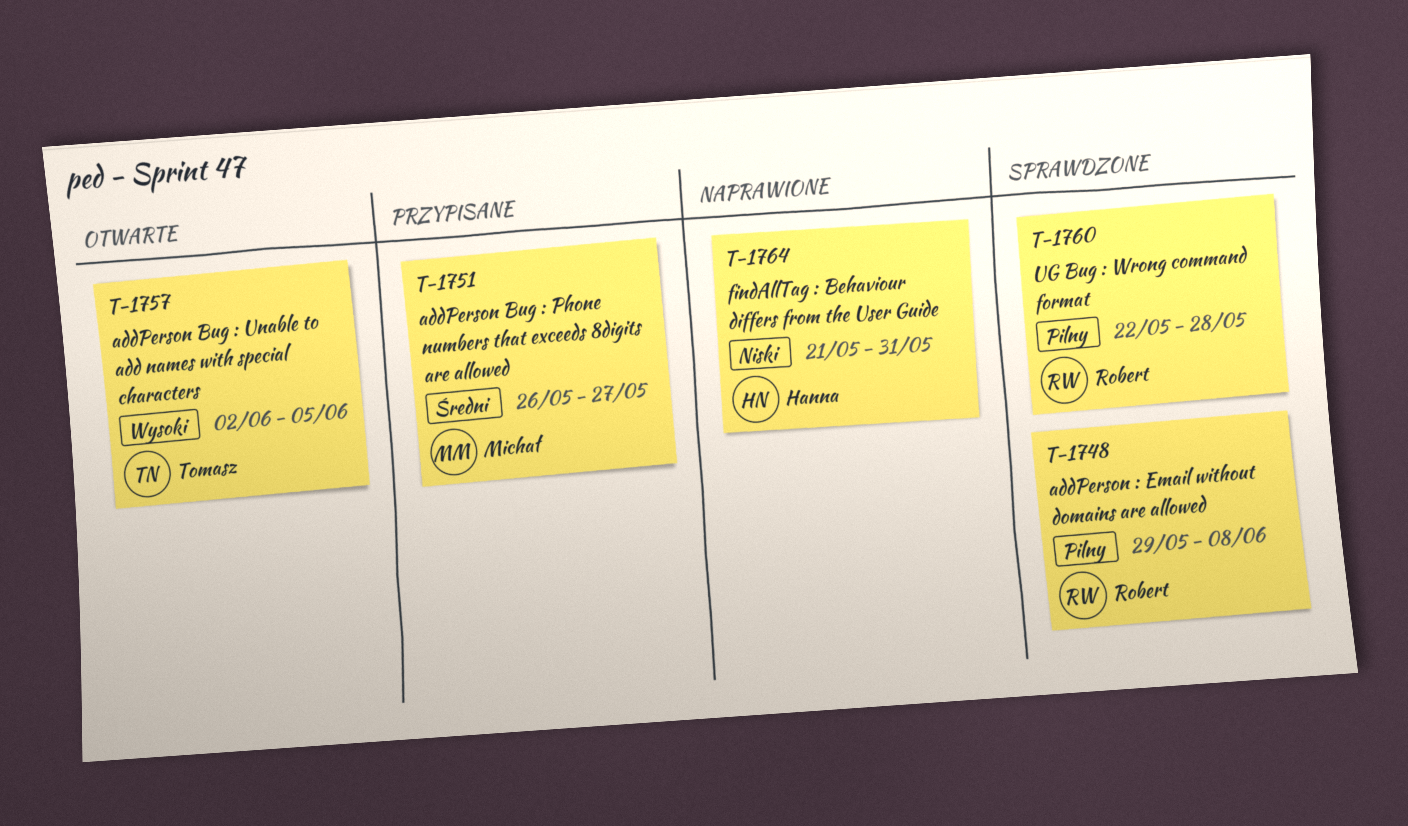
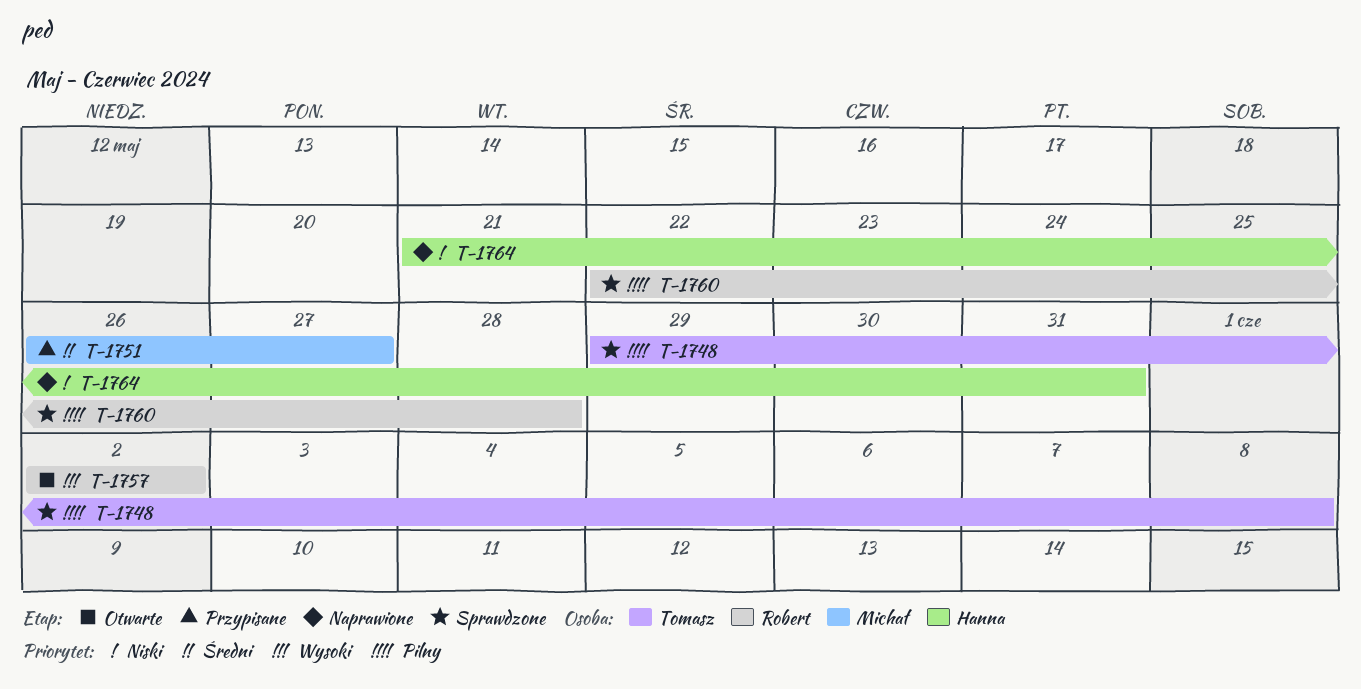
T-1748, owner: Robert -> Tomasz
T-1757, owner: Tomasz -> Robert
T-1757, due: Jun 5 -> Jun 2

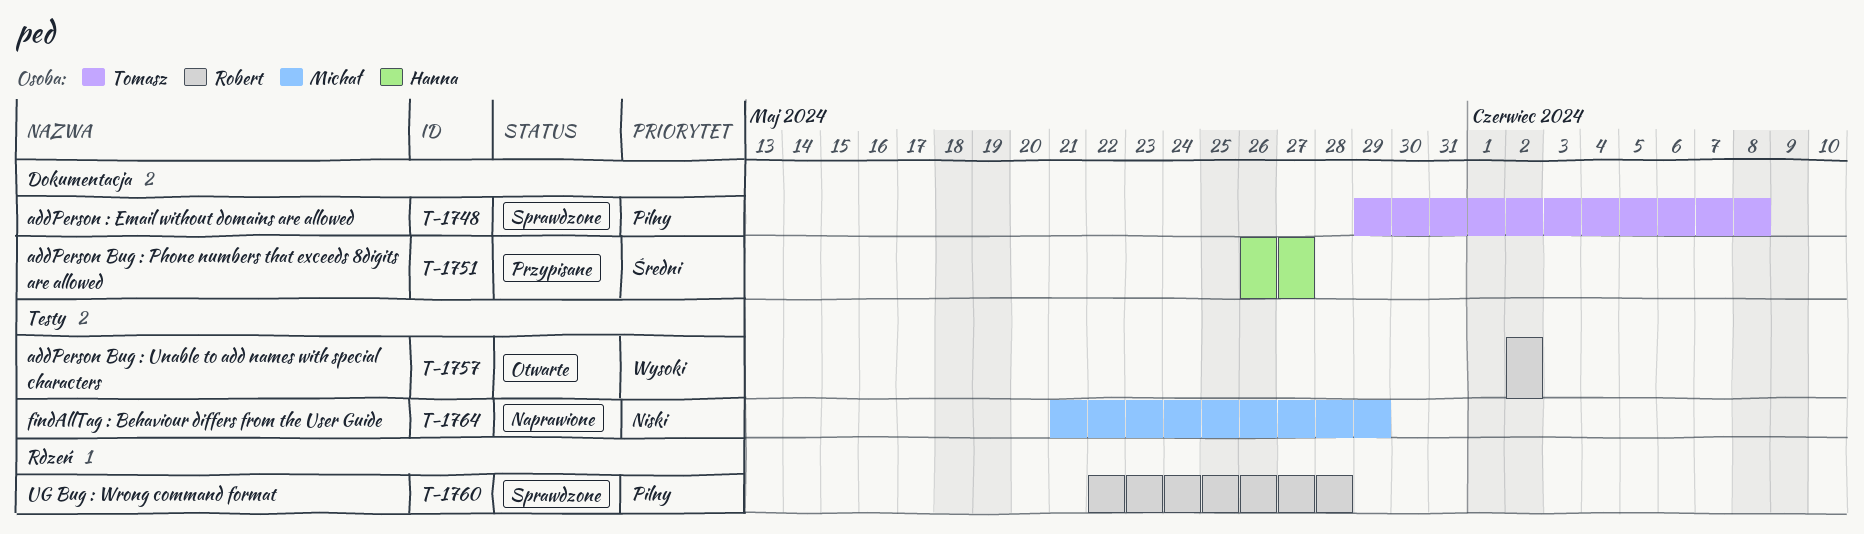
T-1751, owner: Michał -> Hanna
T-1764, owner: Hanna -> Michał
T-1764, due: May 31 -> May 29

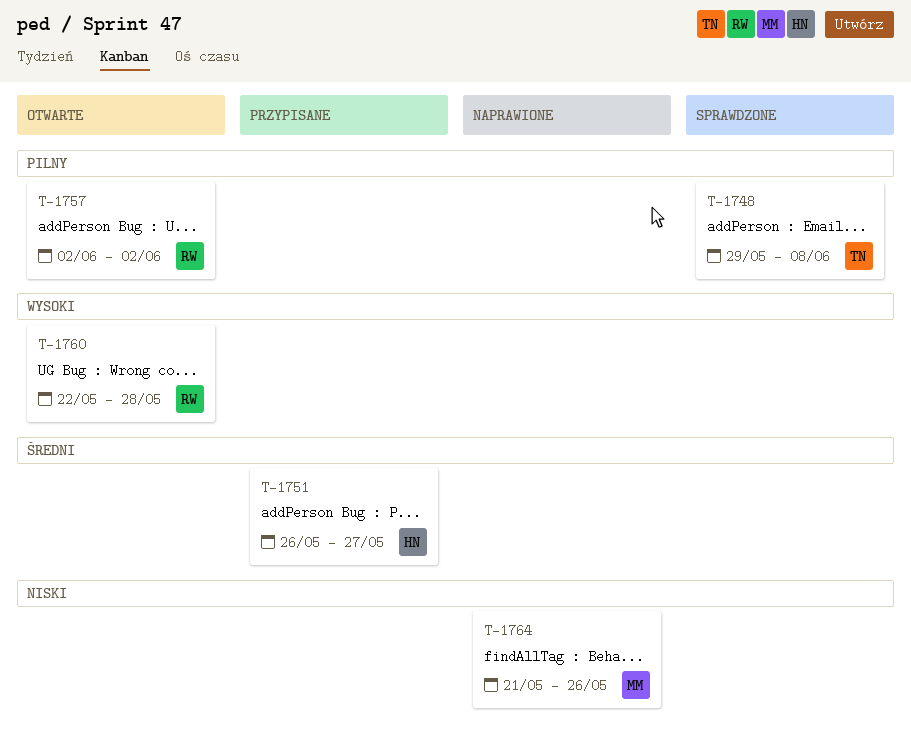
T-1757, priority: Wysoki -> Pilny
T-1760, status: Sprawdzone -> Otwarte
T-1760, priority: Pilny -> Wysoki
T-1764, due: May 29 -> May 26

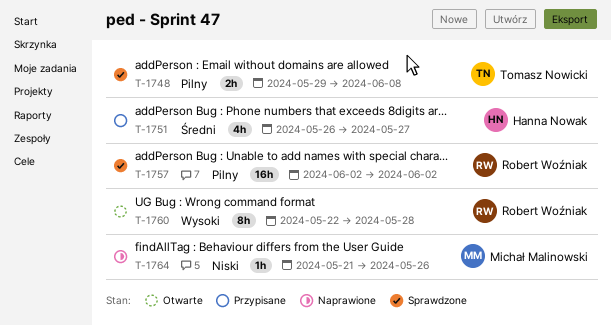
T-1757, status: Otwarte -> Sprawdzone

